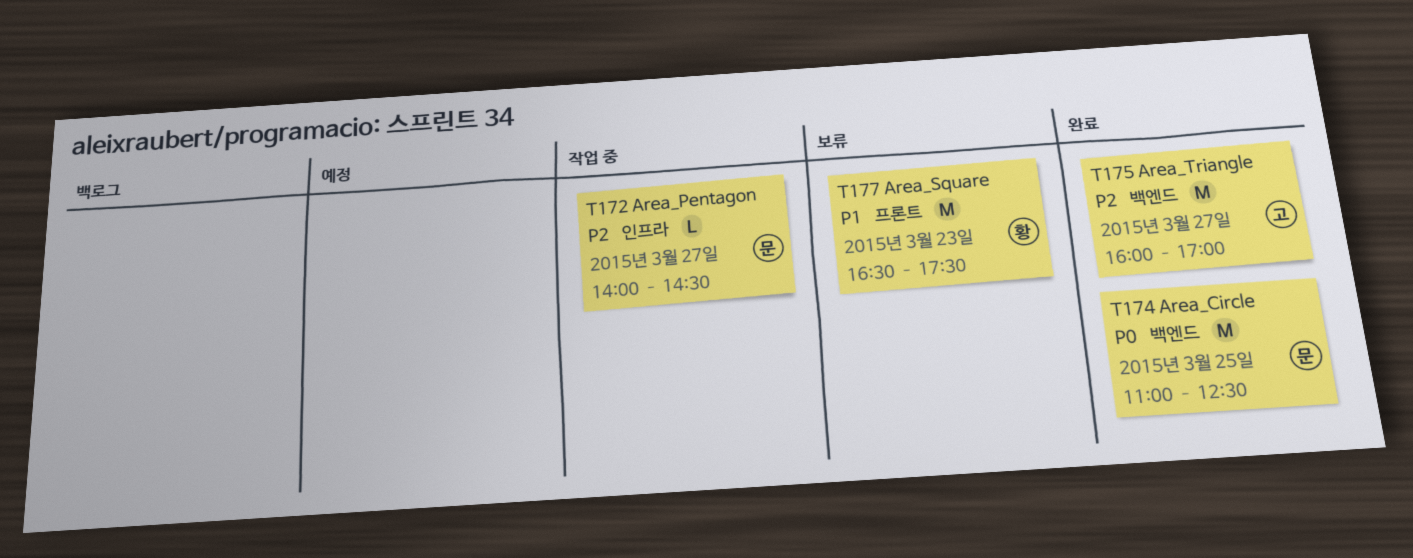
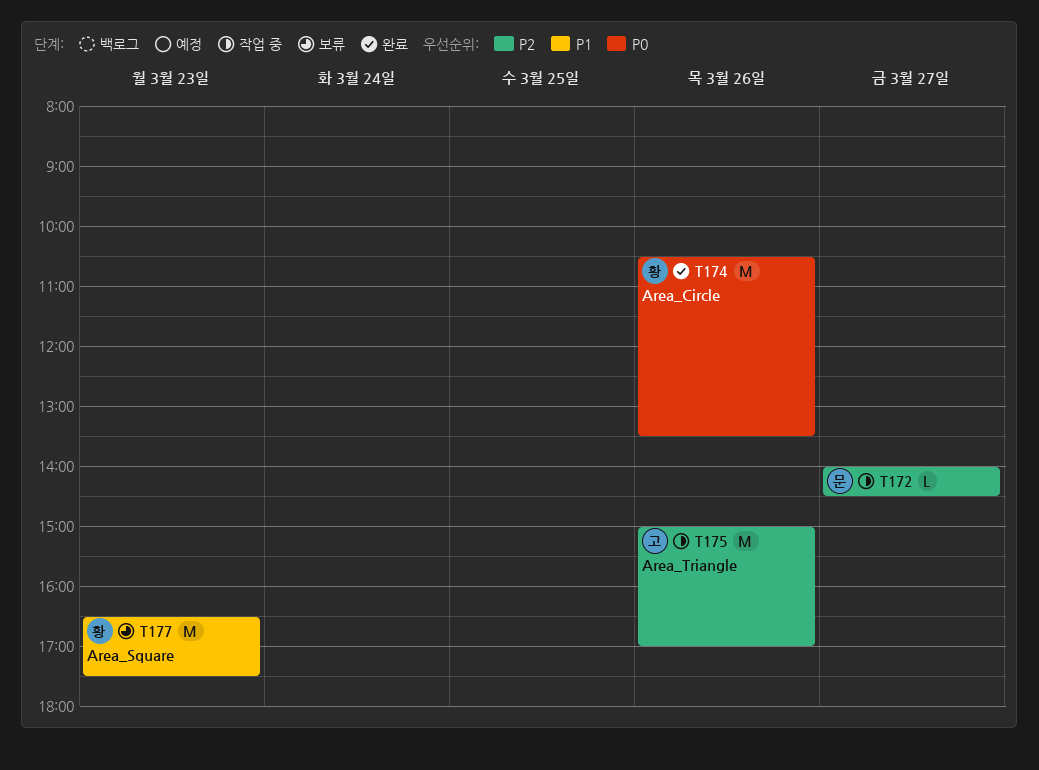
T174, owner: 문 -> 황
T174, day: Mar 25 -> Mar 26
T174, begins: 11:00 -> 10:30
T174, ends: 12:30 -> 13:30
T175, status: 완료 -> 작업 중
T175, day: Mar 27 -> Mar 26
T175, begins: 16:00 -> 15:00

